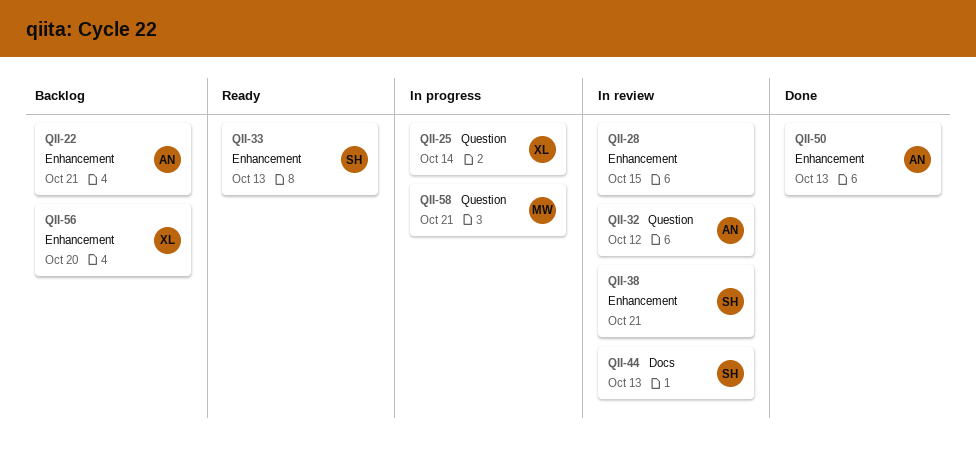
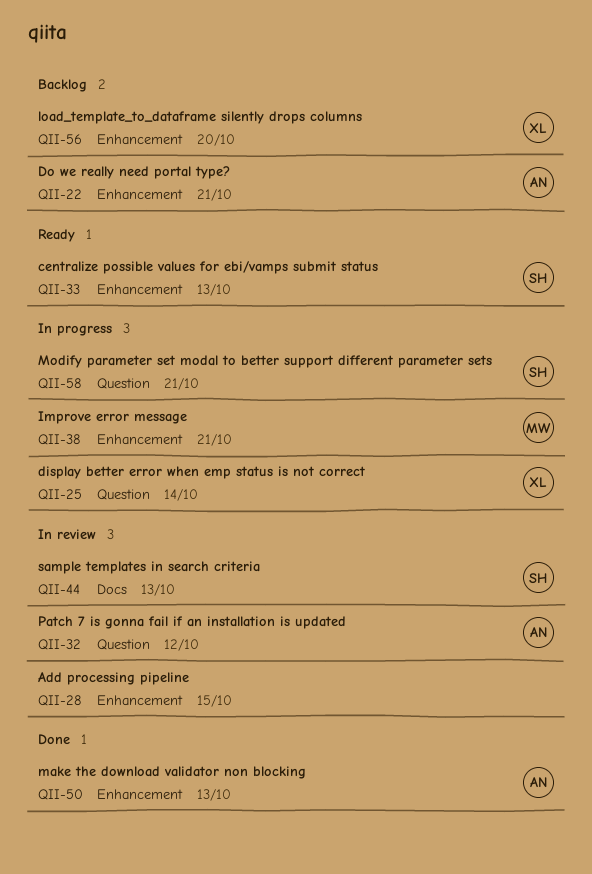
QII-38, status: In review -> In progress
QII-38, owner: SH -> MW
QII-58, owner: MW -> SH

